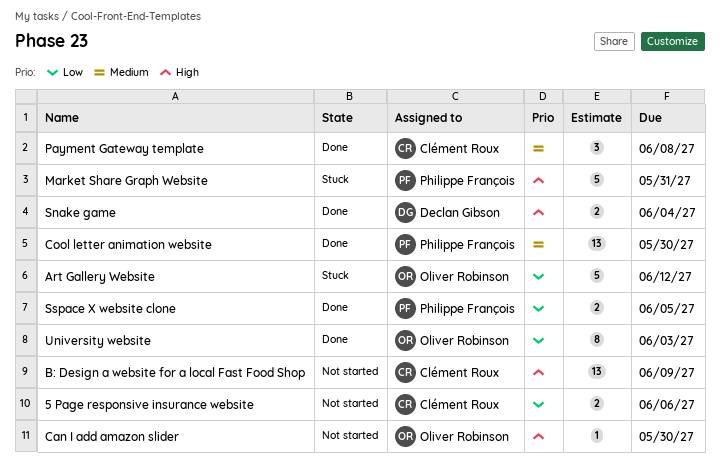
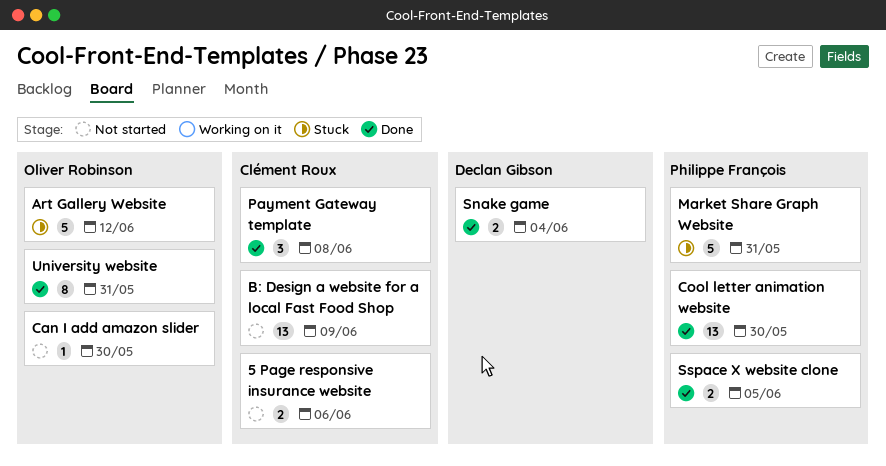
University website, due: Jun 3 -> May 31

